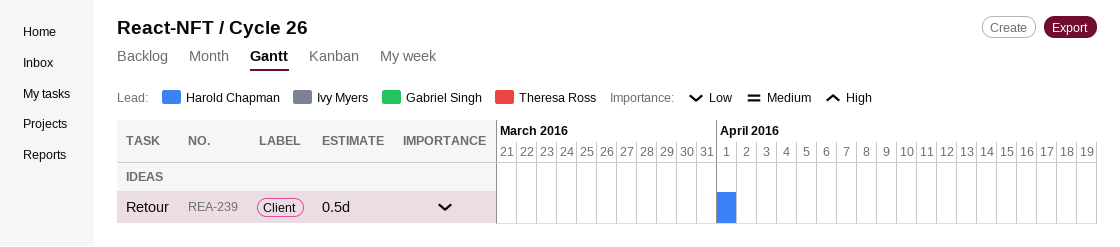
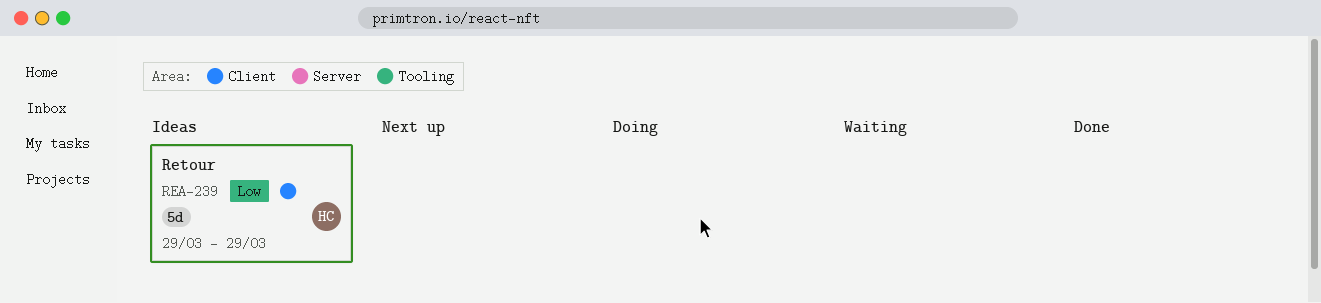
REA-239, estimate: 0.5d -> 5d
REA-239, start: Apr 1 -> Mar 29
REA-239, due: Apr 1 -> Mar 29

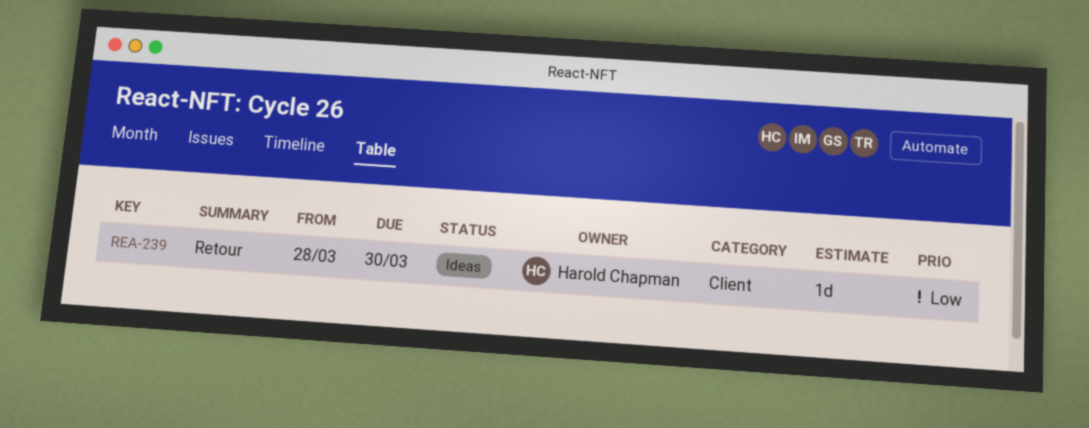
REA-239, estimate: 5d -> 1d
REA-239, start: Mar 29 -> Mar 28
REA-239, due: Mar 29 -> Mar 30

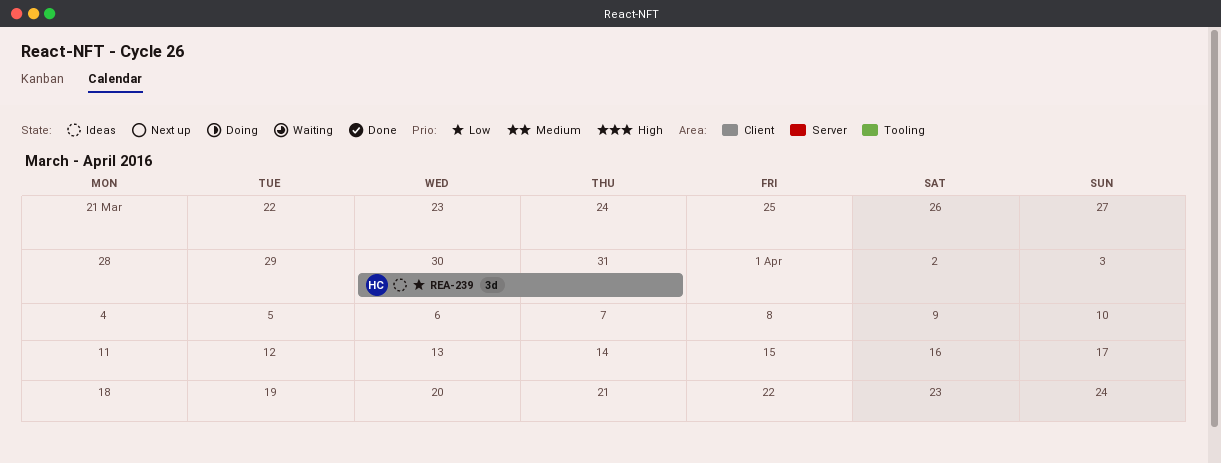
REA-239, estimate: 1d -> 3d
REA-239, start: Mar 28 -> Mar 30
REA-239, due: Mar 30 -> Mar 31

